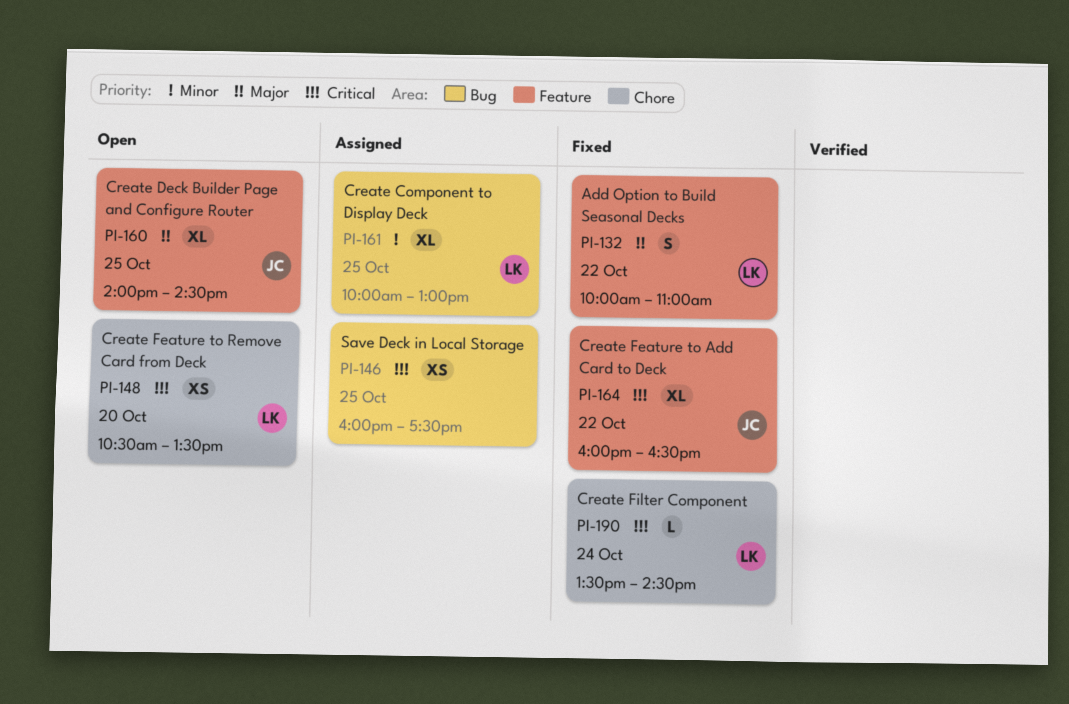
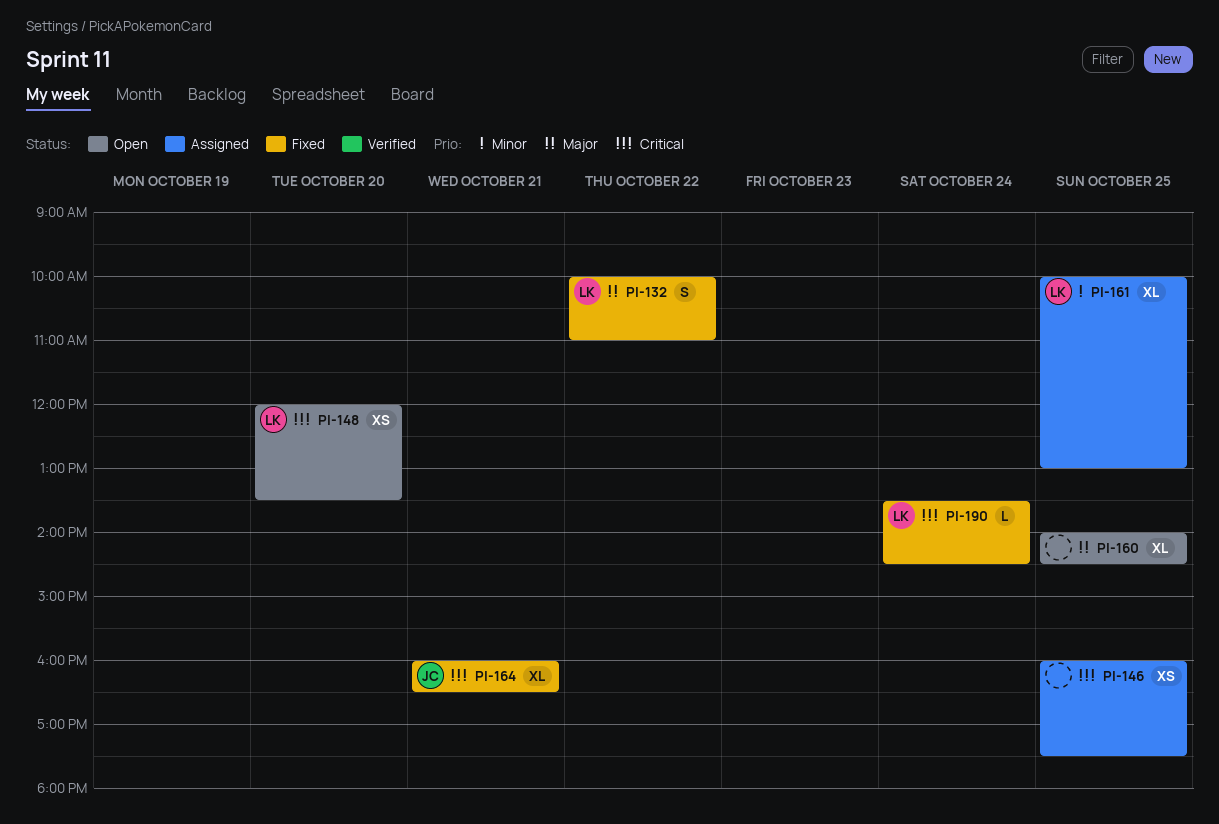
PI-148, begins: 10:30 -> 12:00
PI-160, owner: JC -> none
PI-164, day: Oct 22 -> Oct 21

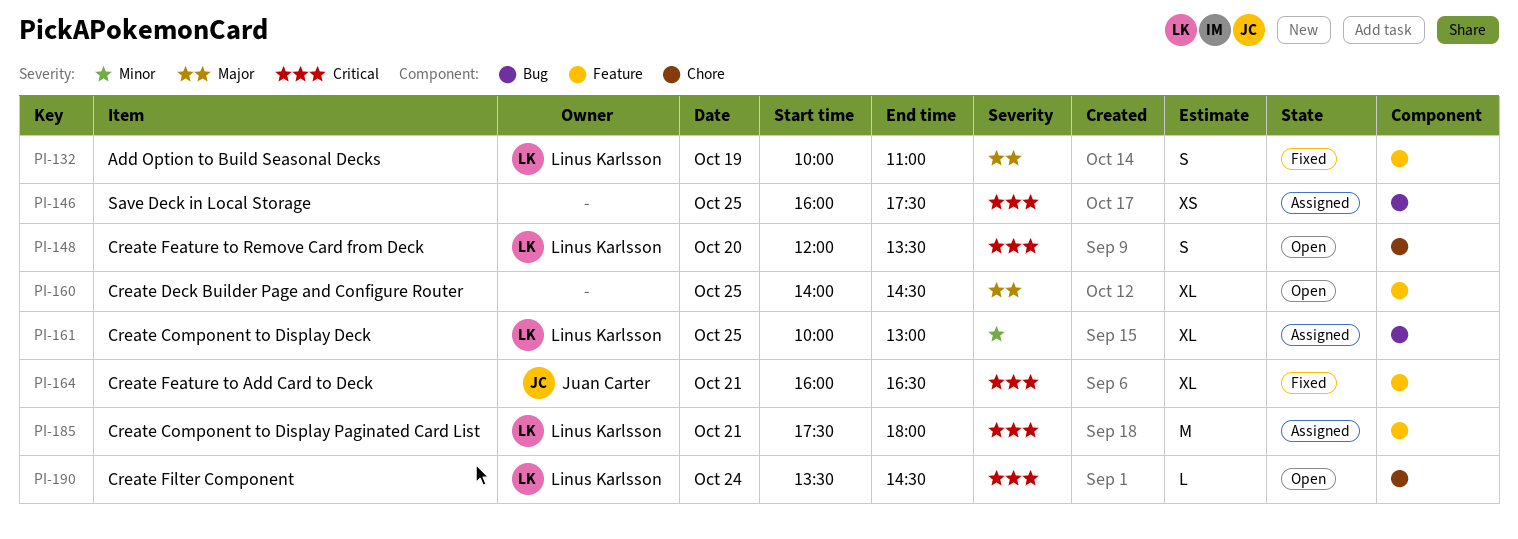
PI-132, day: Oct 22 -> Oct 19
PI-148, estimate: XS -> S
PI-185: none -> present
PI-190, status: Fixed -> Open

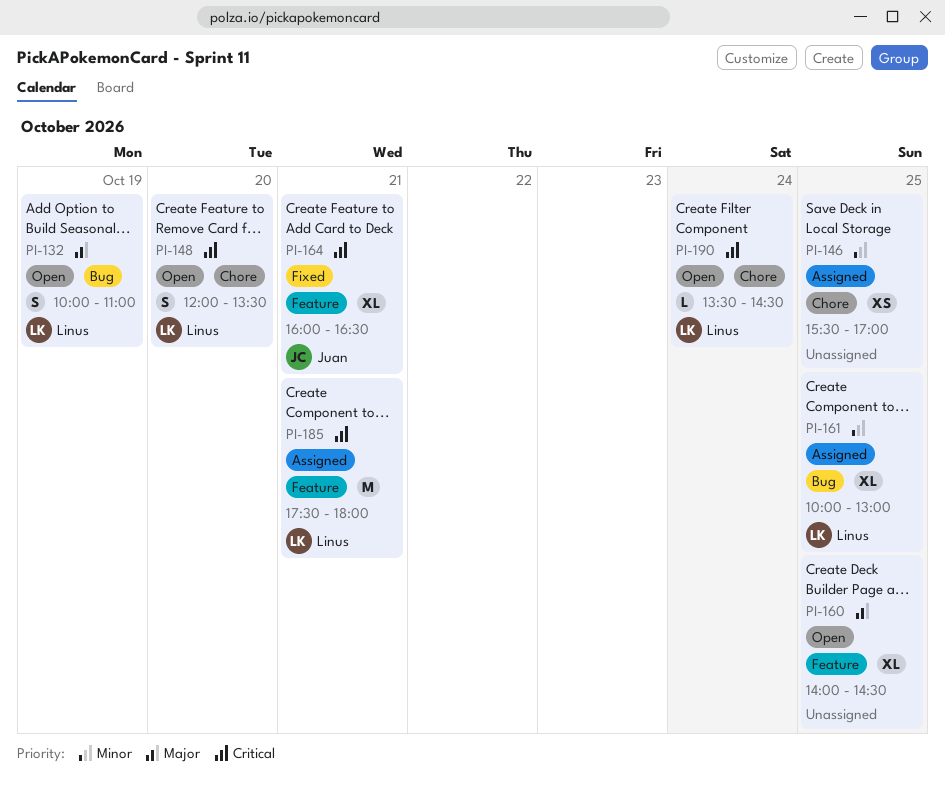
PI-132, status: Fixed -> Open
PI-132, label: Feature -> Bug
PI-146, priority: Critical -> Minor
PI-146, label: Bug -> Chore
PI-146, begins: 16:00 -> 15:30
PI-146, ends: 17:30 -> 17:00

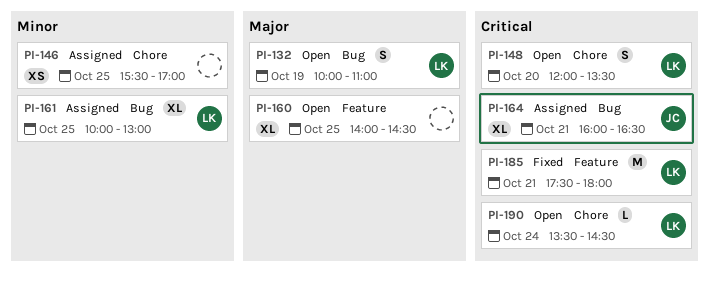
PI-164, status: Fixed -> Assigned
PI-164, label: Feature -> Bug
PI-185, status: Assigned -> Fixed

